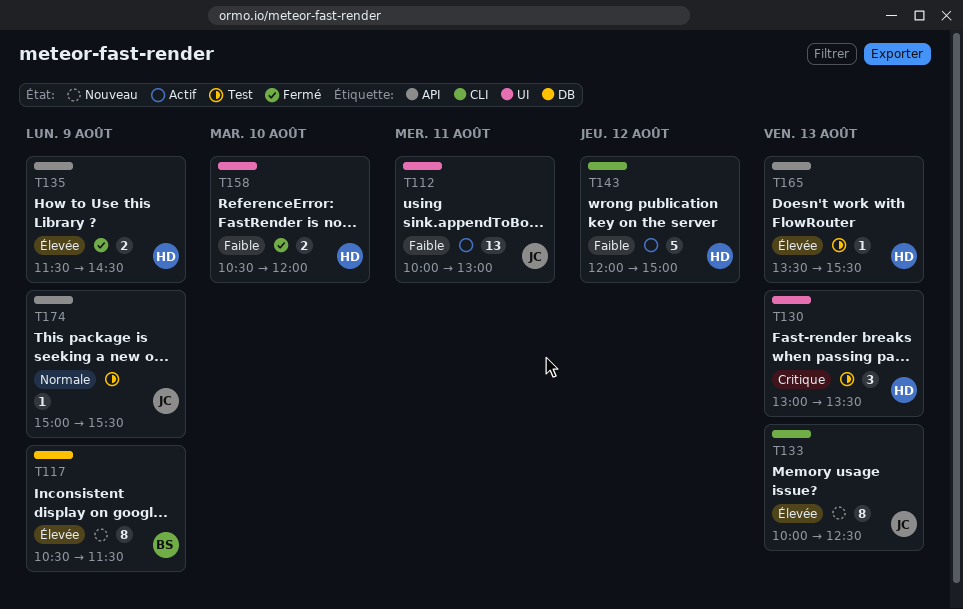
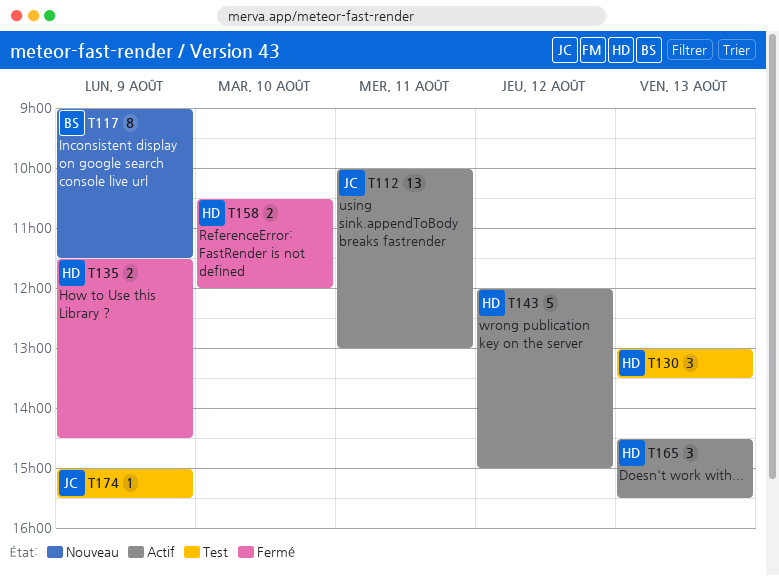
T117, begins: 10:30 -> 09:00
T133: present -> none
T165, status: Test -> Actif
T165, estimate: 1 -> 3
T165, begins: 13:30 -> 14:30

